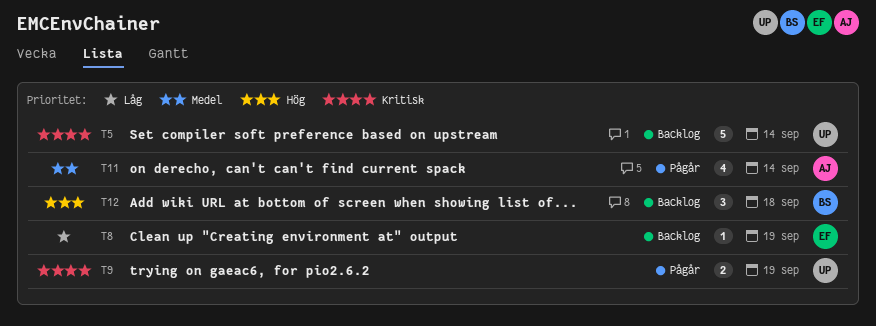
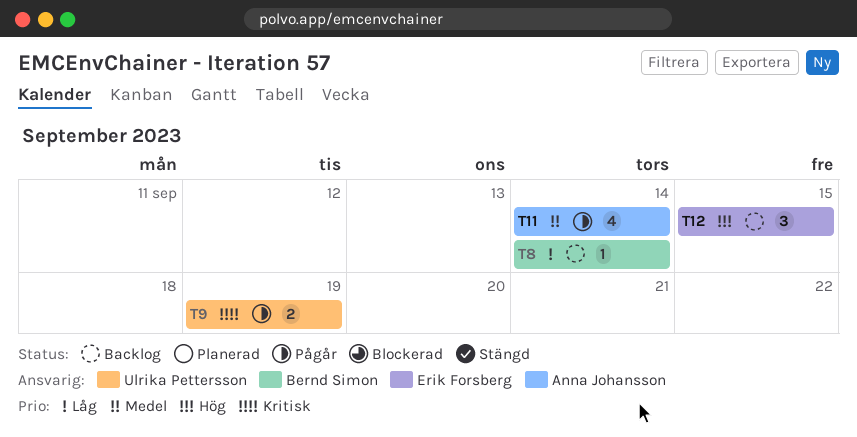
T5: present -> none
T8, owner: Erik Forsberg -> Bernd Simon
T8, due: Sep 19 -> Sep 14
T12, owner: Bernd Simon -> Erik Forsberg
T12, due: Sep 18 -> Sep 15

